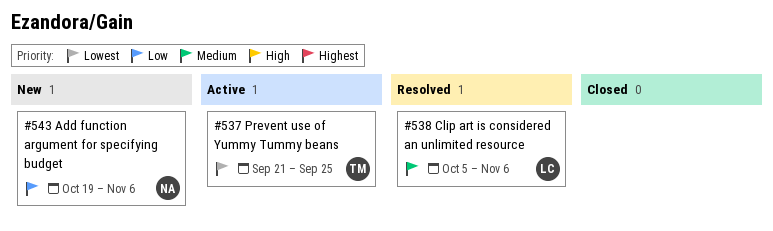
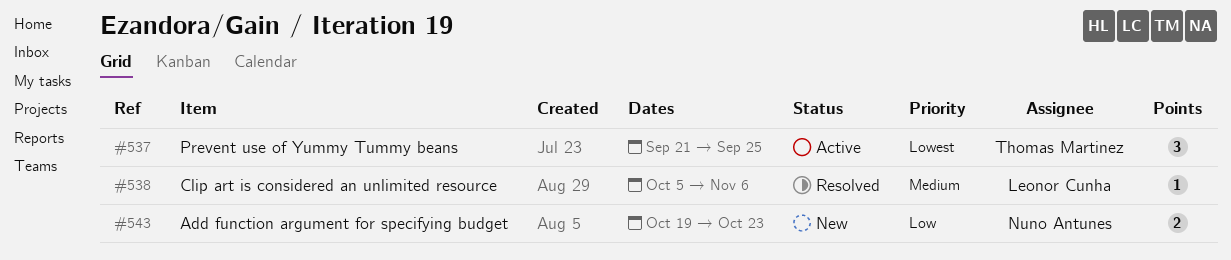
#543, due: Nov 6 -> Oct 23

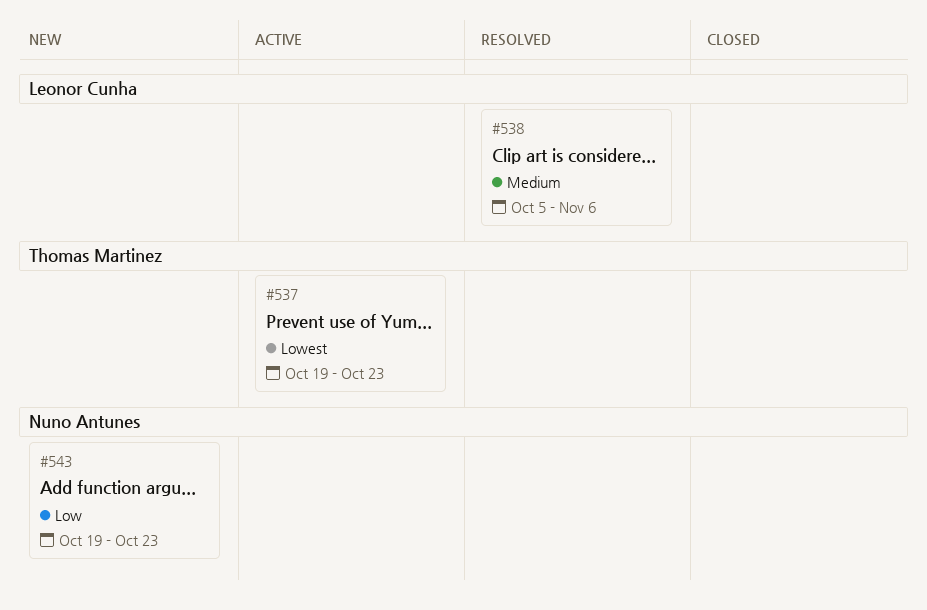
#537, start: Sep 21 -> Oct 19
#537, due: Sep 25 -> Oct 23

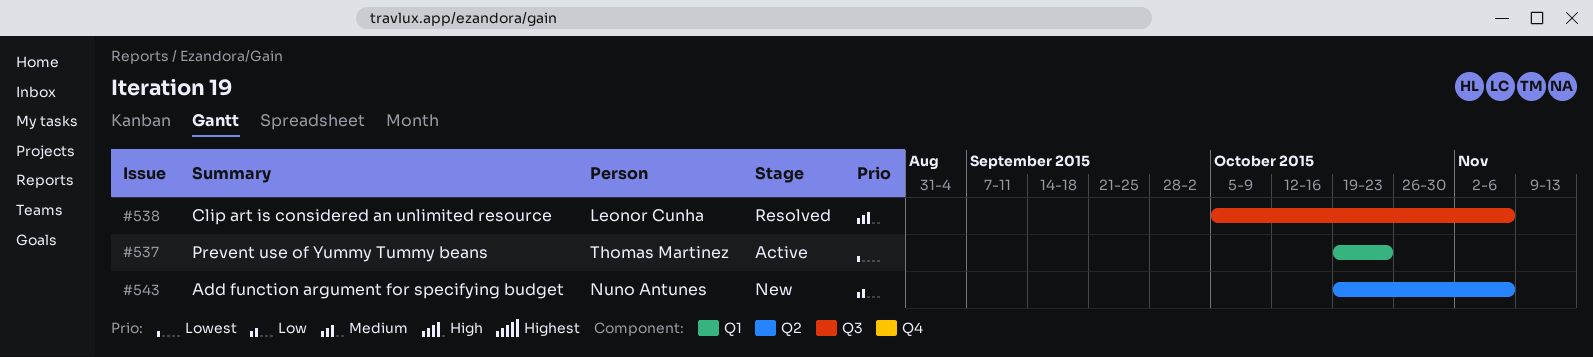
#543, due: Oct 23 -> Nov 6

